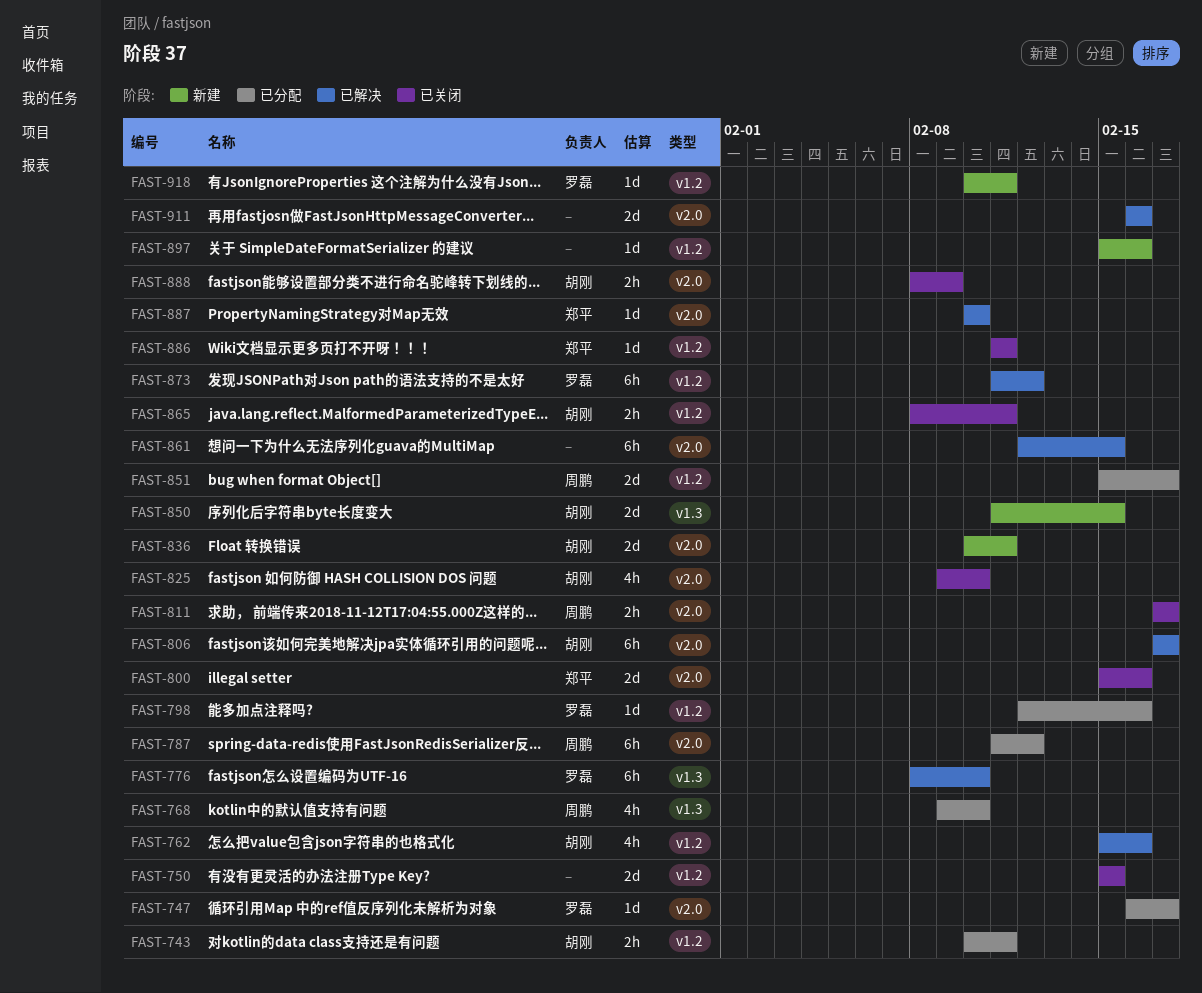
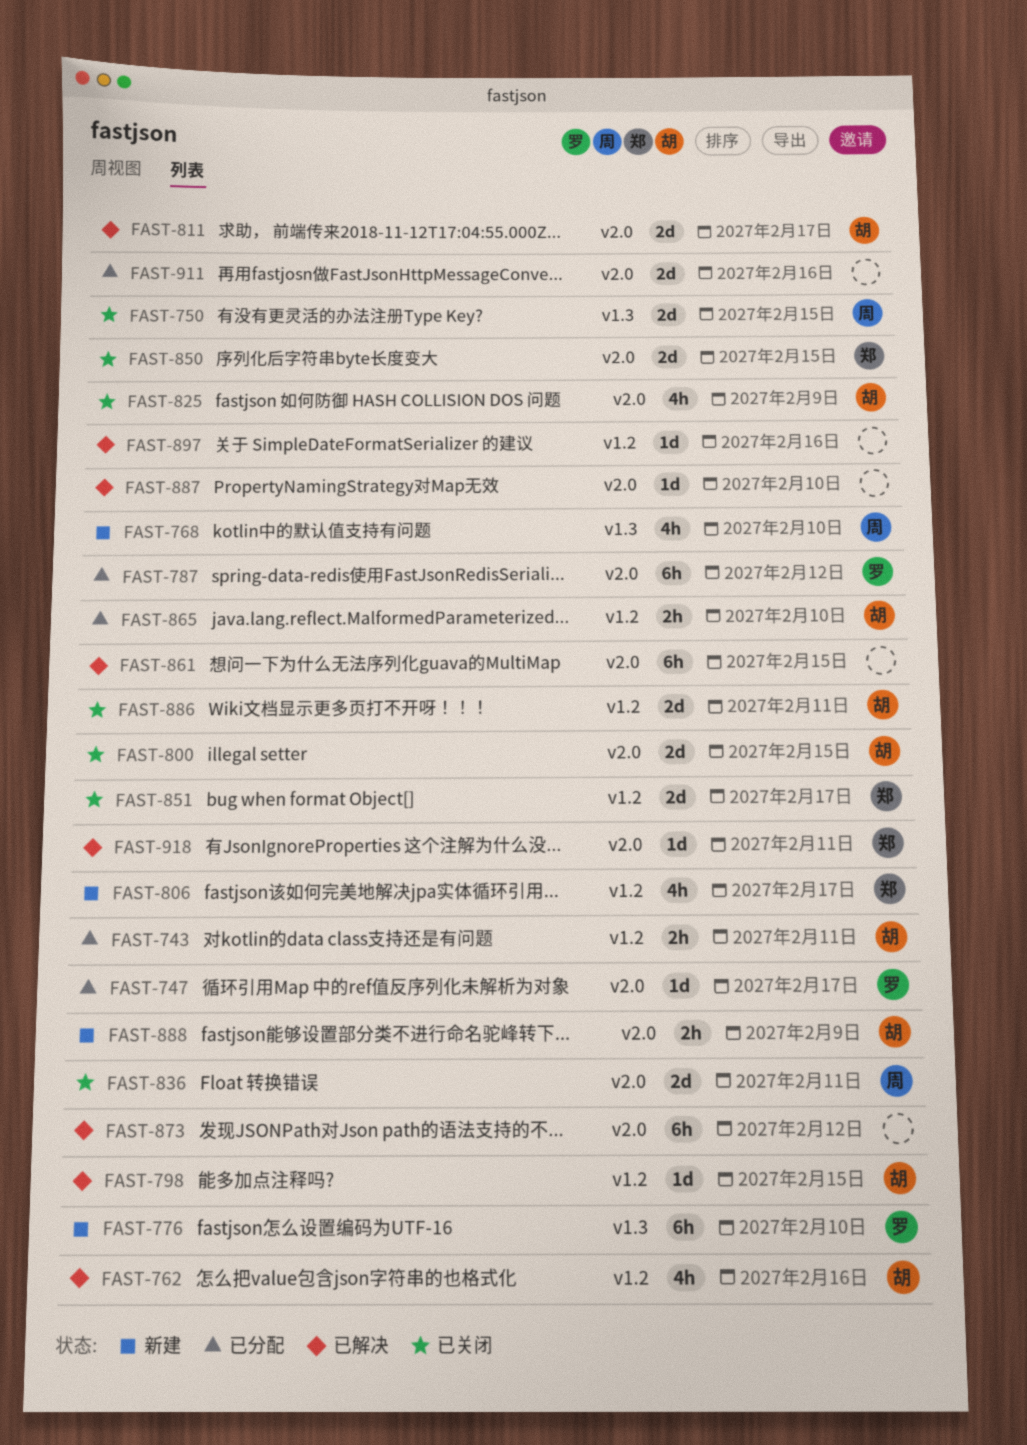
FAST-750, owner: none -> 周鹏
FAST-750, label: v1.2 -> v1.3
FAST-768, status: 已分配 -> 新建
FAST-776, status: 已解决 -> 新建
FAST-787, owner: 周鹏 -> 罗磊
FAST-798, status: 已分配 -> 已解决
FAST-798, owner: 罗磊 -> 胡刚
FAST-798, due: Feb 16 -> Feb 15
FAST-800, owner: 郑平 -> 胡刚
FAST-800, due: Feb 16 -> Feb 15
FAST-806, status: 已解决 -> 新建
FAST-806, owner: 胡刚 -> 郑平
FAST-806, label: v2.0 -> v1.2
FAST-806, estimate: 6h -> 4h
FAST-811, status: 已关闭 -> 已解决
FAST-811, owner: 周鹏 -> 胡刚
FAST-811, estimate: 2h -> 2d
FAST-825, due: Feb 10 -> Feb 9
FAST-836, status: 新建 -> 已关闭
FAST-836, owner: 胡刚 -> 周鹏
FAST-850, status: 新建 -> 已关闭
FAST-850, owner: 胡刚 -> 郑平
FAST-850, label: v1.3 -> v2.0
FAST-851, status: 已分配 -> 已关闭
FAST-851, owner: 周鹏 -> 郑平
FAST-865, status: 已关闭 -> 已分配
FAST-865, due: Feb 11 -> Feb 10
FAST-873, owner: 罗磊 -> none
FAST-873, label: v1.2 -> v2.0
FAST-886, owner: 郑平 -> 胡刚
FAST-886, estimate: 1d -> 2d
FAST-887, owner: 郑平 -> none
FAST-888, status: 已关闭 -> 新建
FAST-897, status: 新建 -> 已解决
FAST-911, status: 已解决 -> 已分配
FAST-918, status: 新建 -> 已解决
FAST-918, owner: 罗磊 -> 郑平
FAST-918, label: v1.2 -> v2.0

